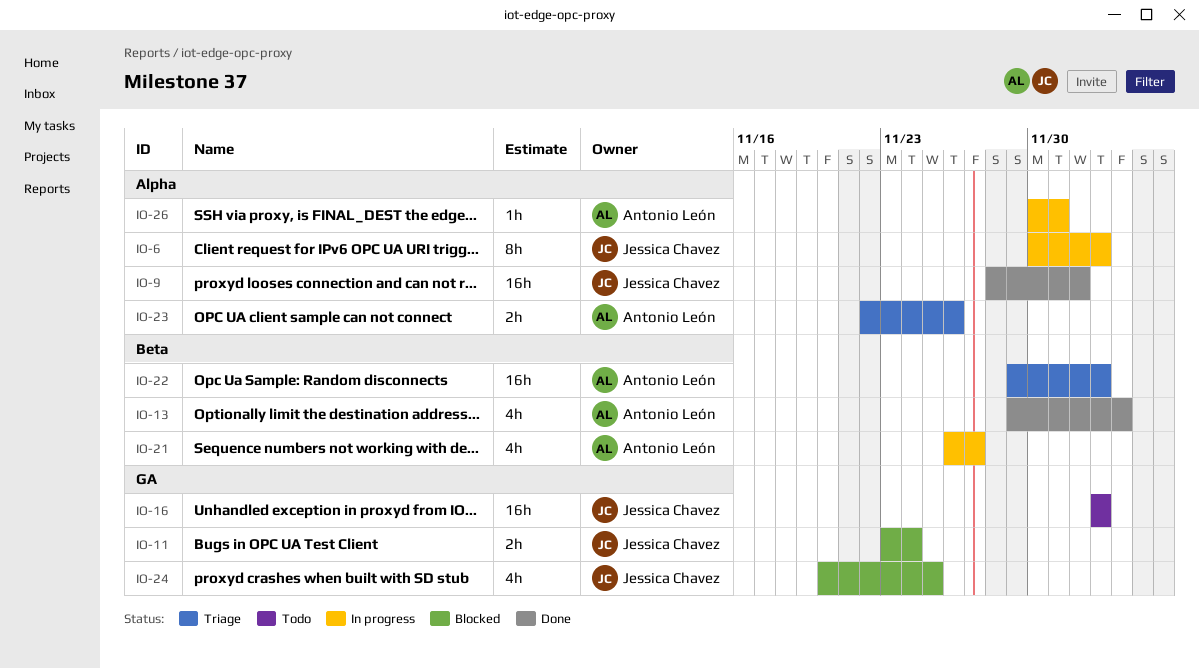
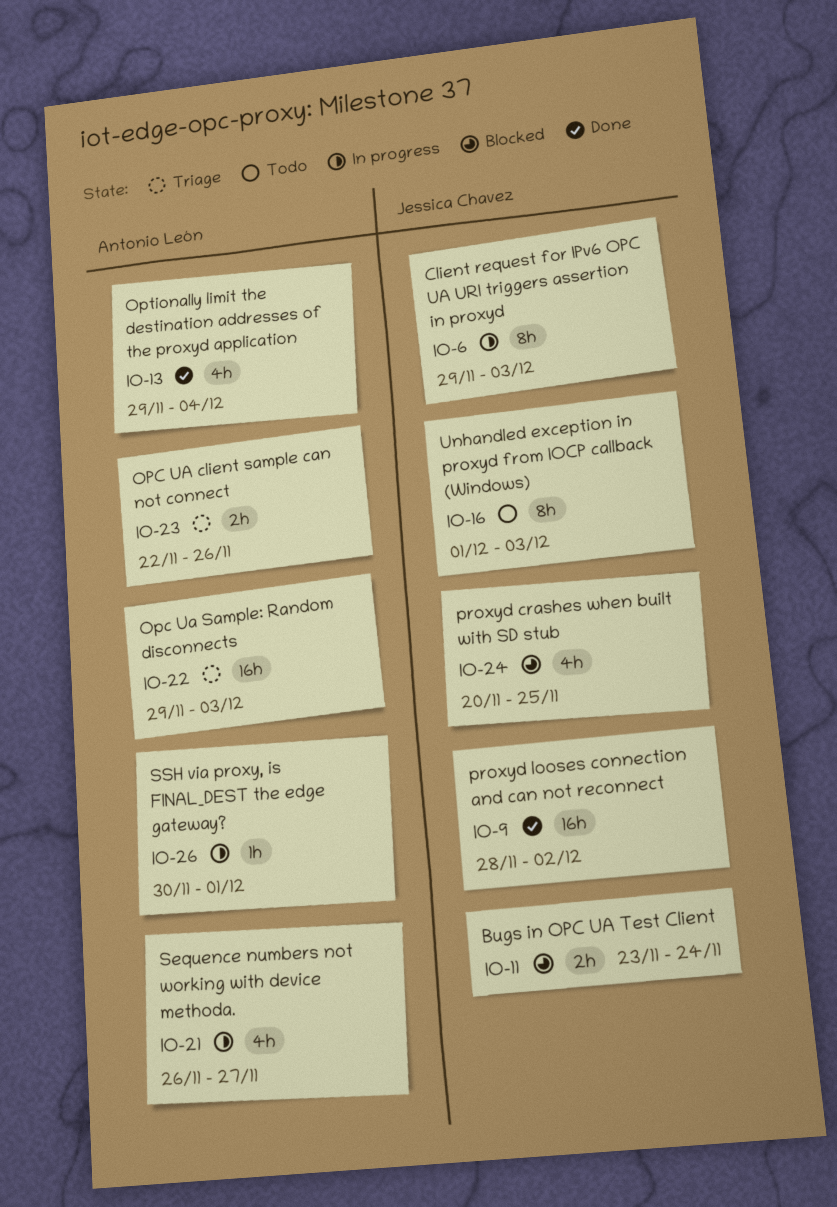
IO-6, start: Nov 30 -> Nov 29
IO-16, estimate: 16h -> 8h
IO-16, start: Dec 3 -> Dec 1

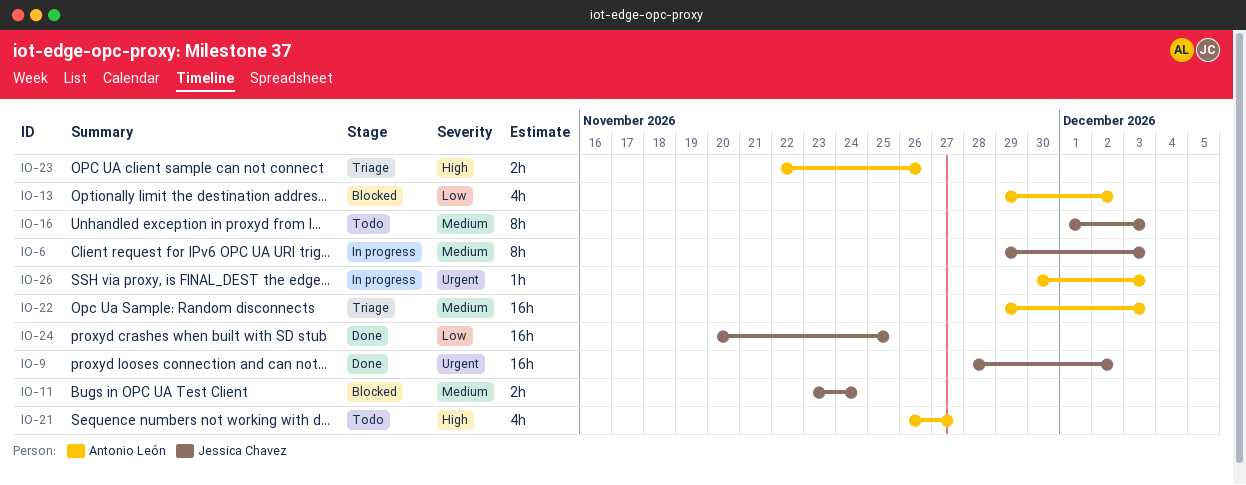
IO-13, status: Done -> Blocked
IO-13, due: Dec 4 -> Dec 2
IO-21, status: In progress -> Todo
IO-24, status: Blocked -> Done
IO-24, estimate: 4h -> 16h
IO-26, due: Dec 1 -> Dec 3

